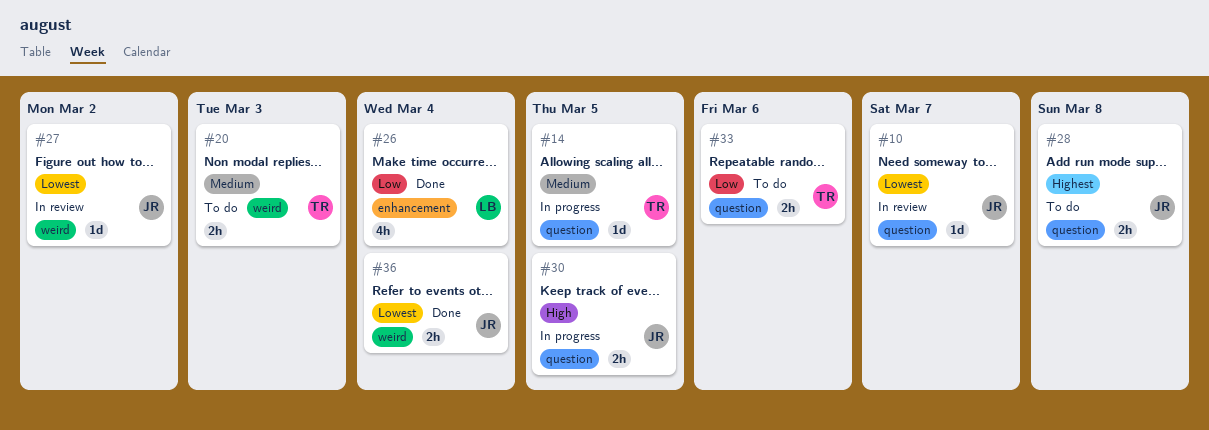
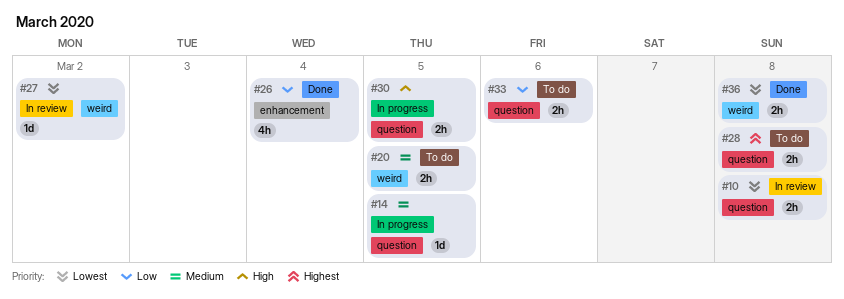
#10, estimate: 1d -> 2h
#10, due: Mar 7 -> Mar 8
#20, due: Mar 3 -> Mar 5
#36, due: Mar 4 -> Mar 8

